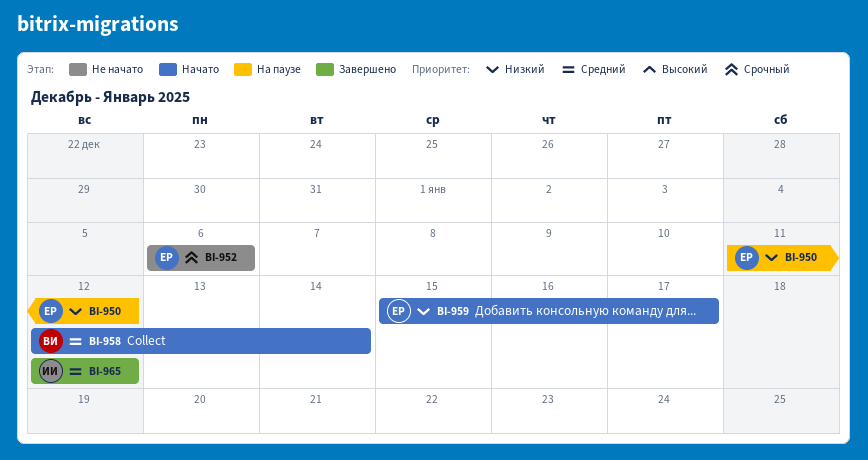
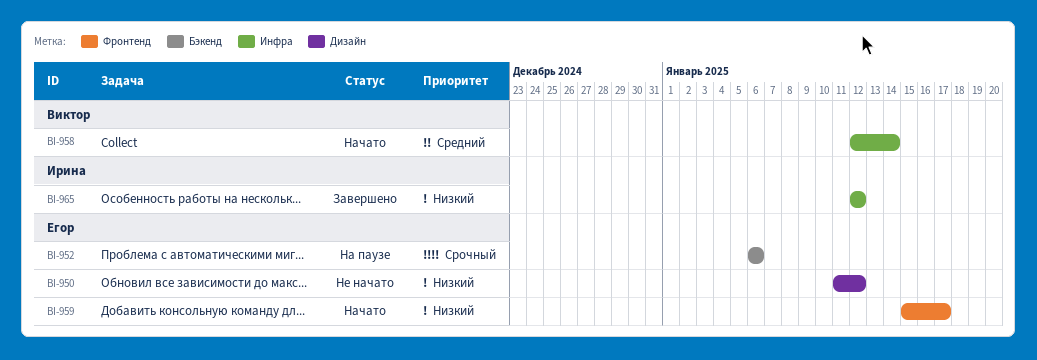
BI-950, status: На паузе -> Не начато
BI-952, status: Не начато -> На паузе
BI-965, priority: Средний -> Низкий

